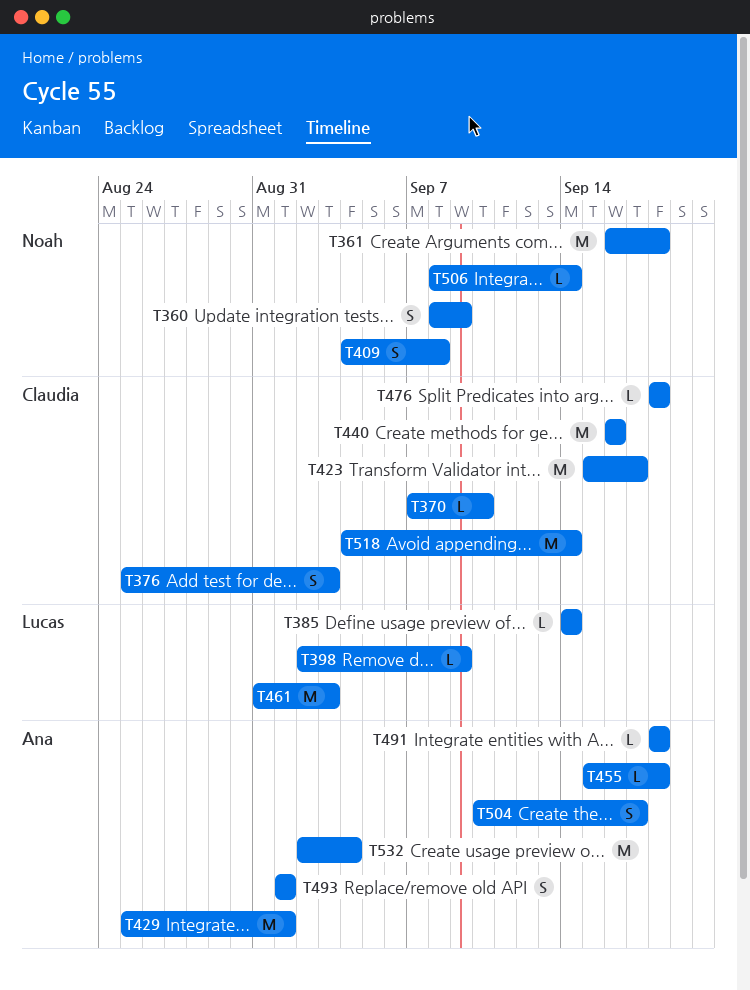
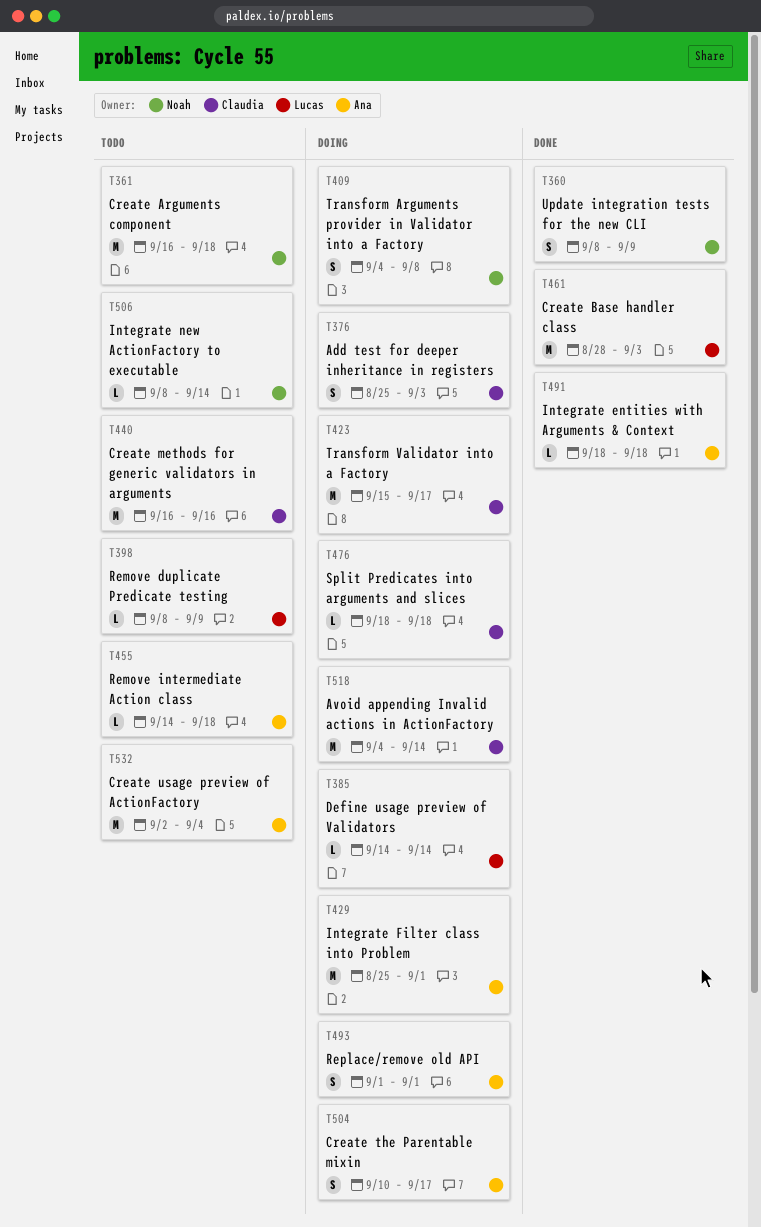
T370: present -> none
T398, start: Sep 2 -> Sep 8
T455, start: Sep 15 -> Sep 14
T461, start: Aug 31 -> Aug 28

